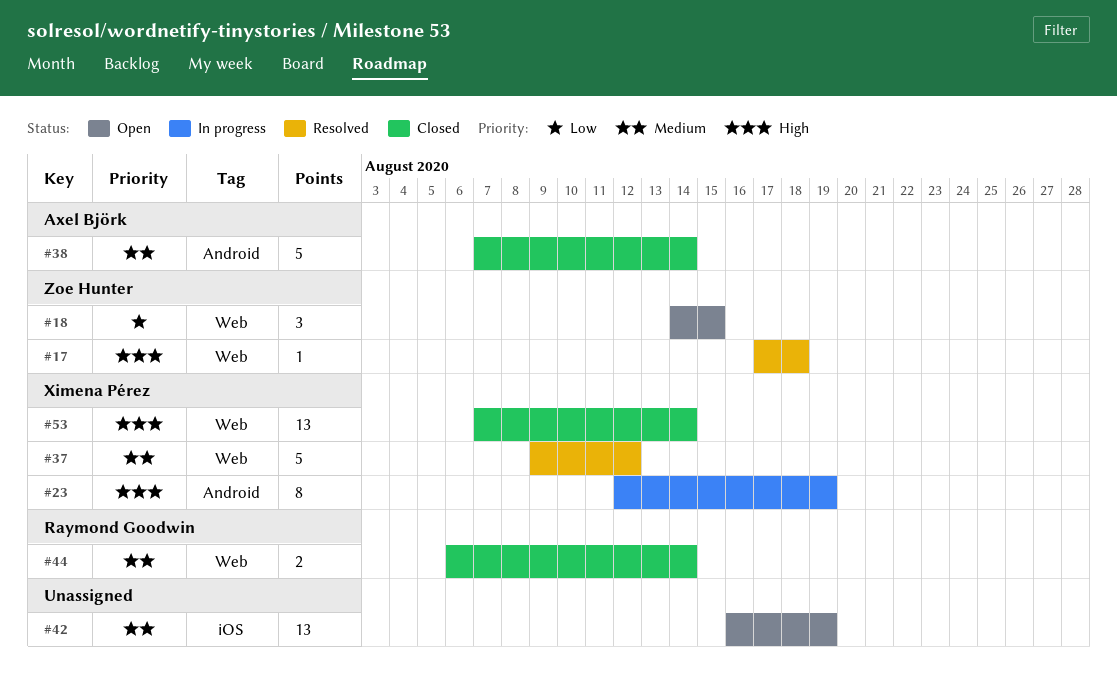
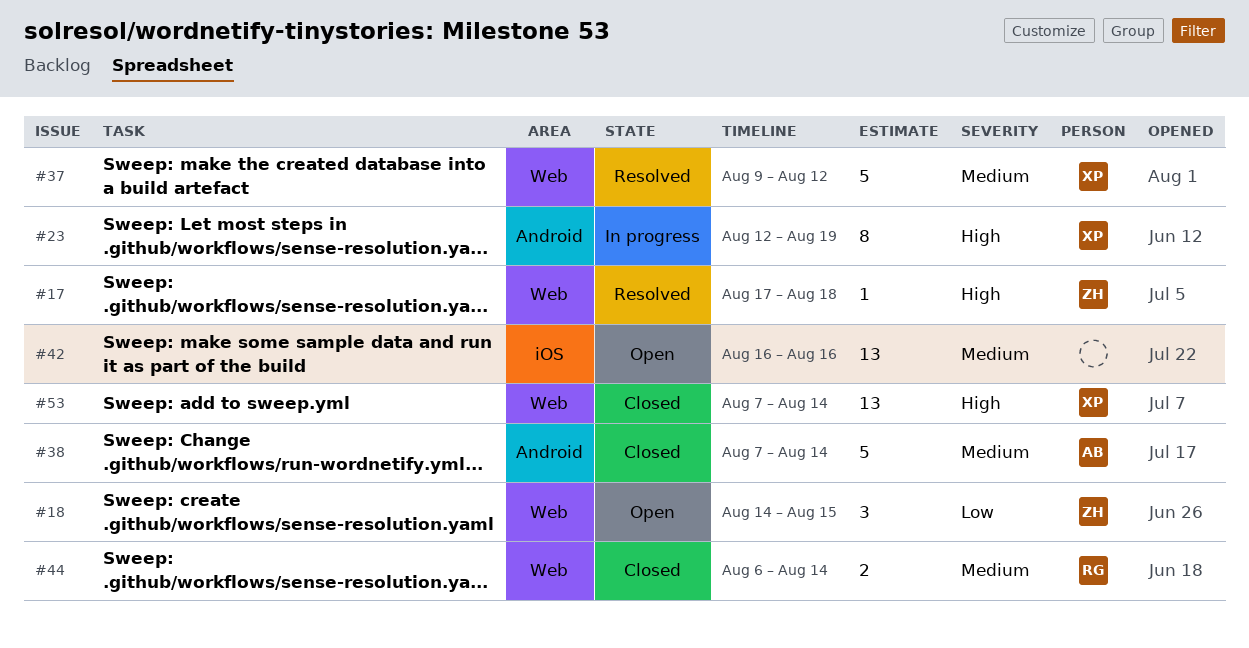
#42, due: Aug 19 -> Aug 16

